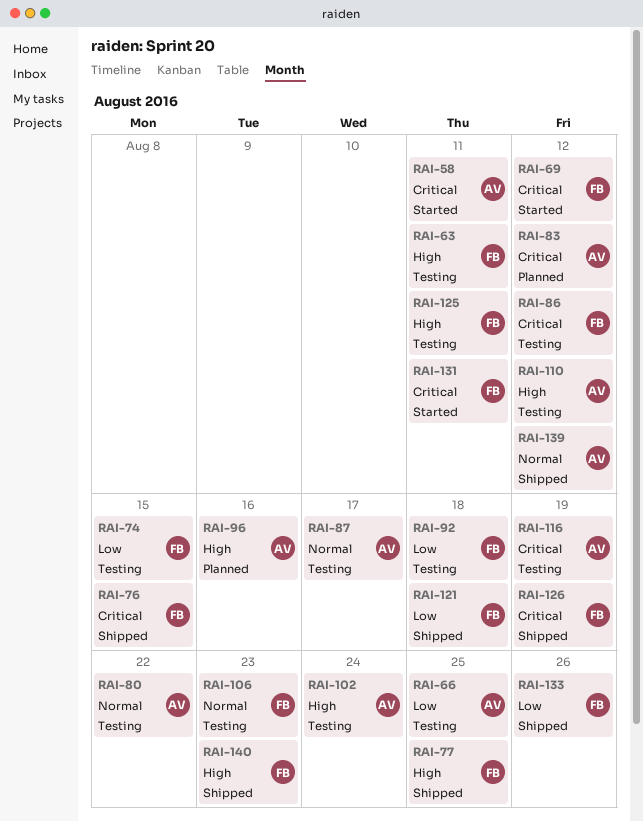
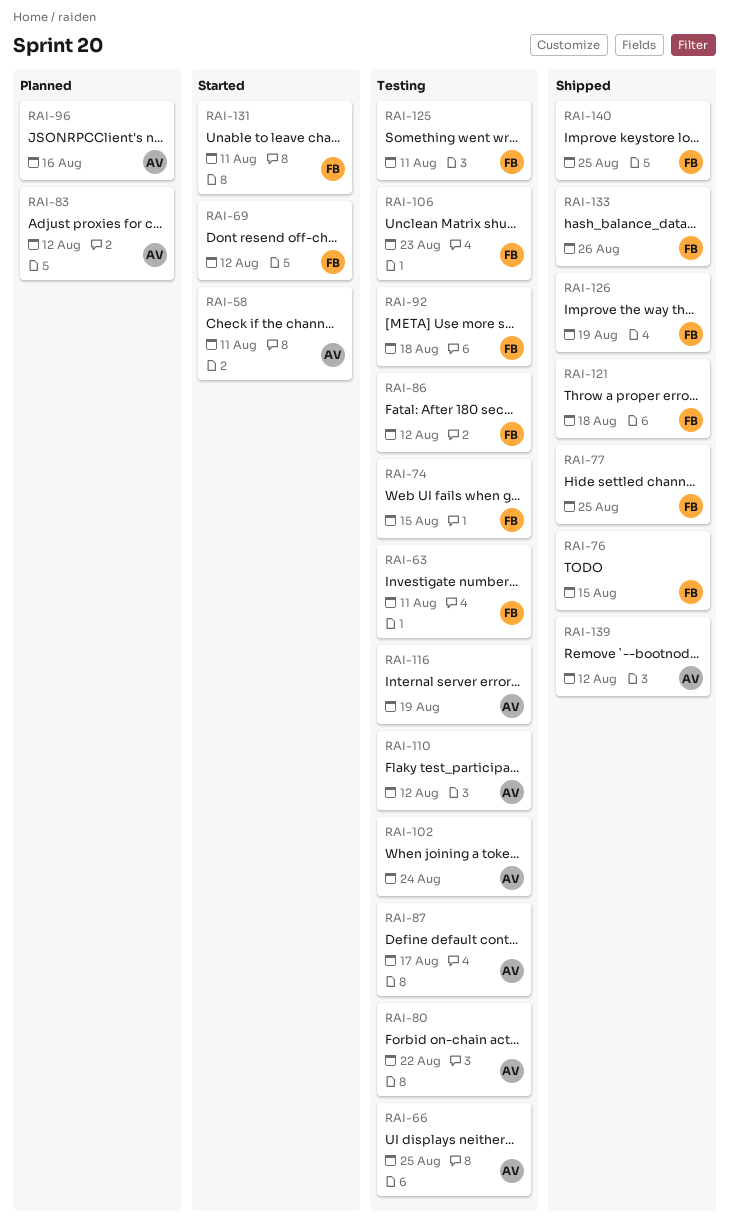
RAI-140, due: Aug 23 -> Aug 25

